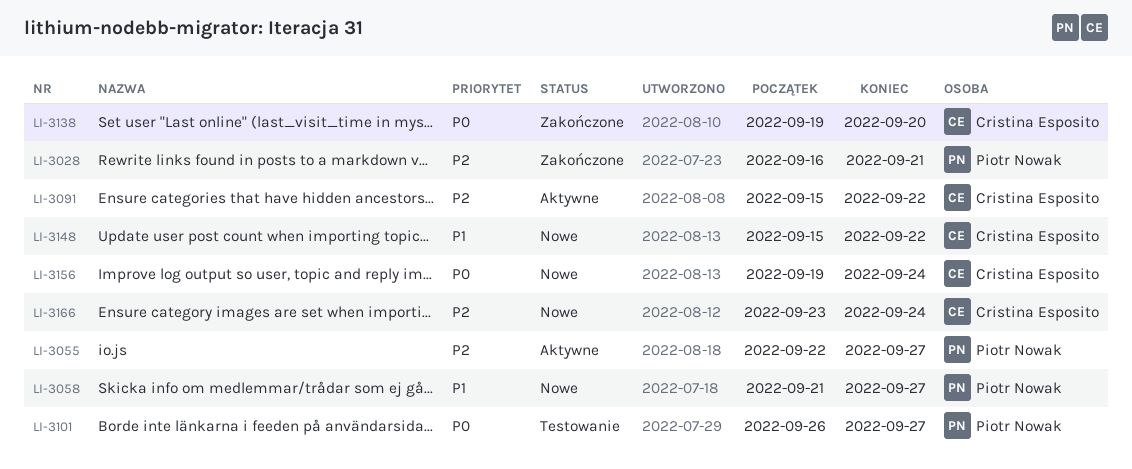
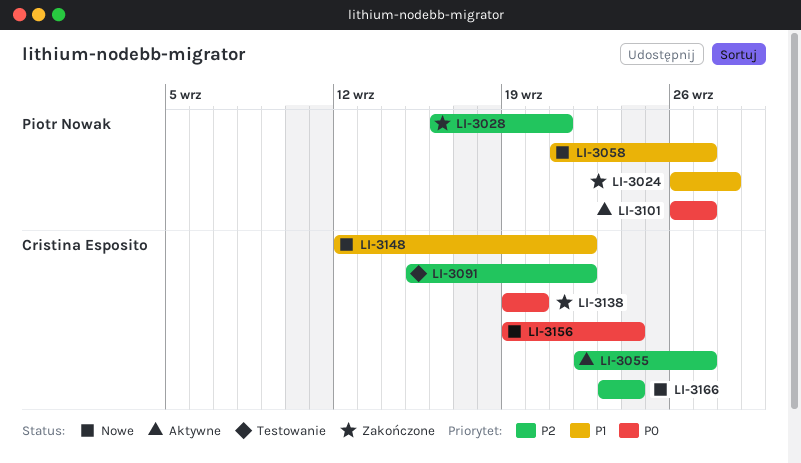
LI-3024: none -> present
LI-3055, owner: Piotr Nowak -> Cristina Esposito
LI-3091, status: Aktywne -> Testowanie
LI-3101, status: Testowanie -> Aktywne
LI-3148, start: Sep 15 -> Sep 12

